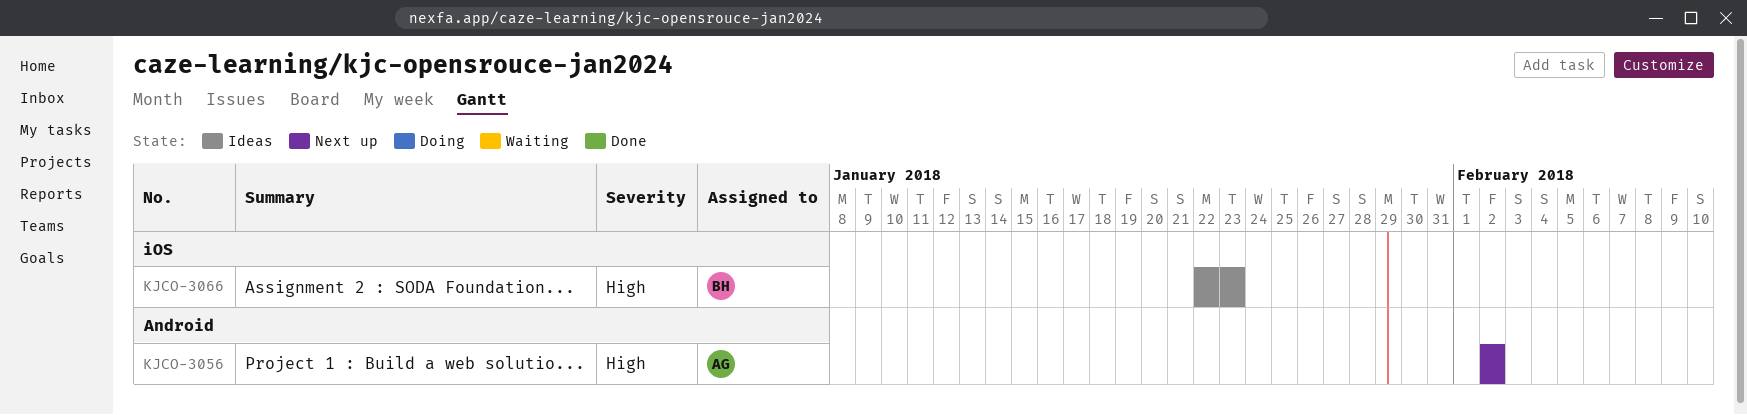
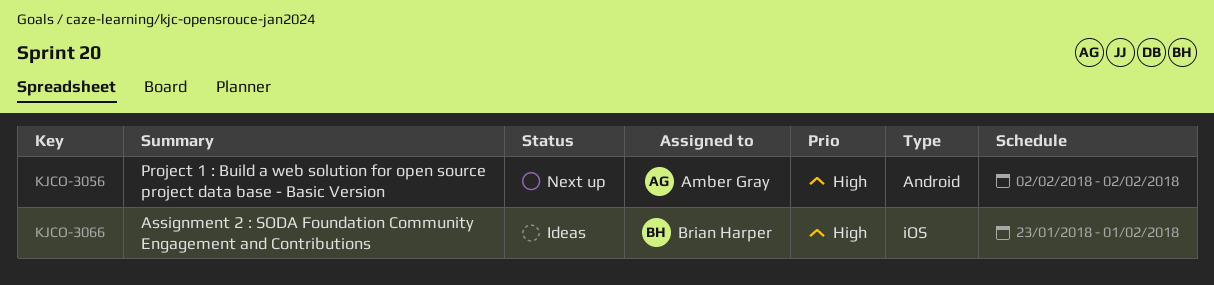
KJCO-3066, start: Jan 22 -> Jan 23
KJCO-3066, due: Jan 23 -> Feb 1

